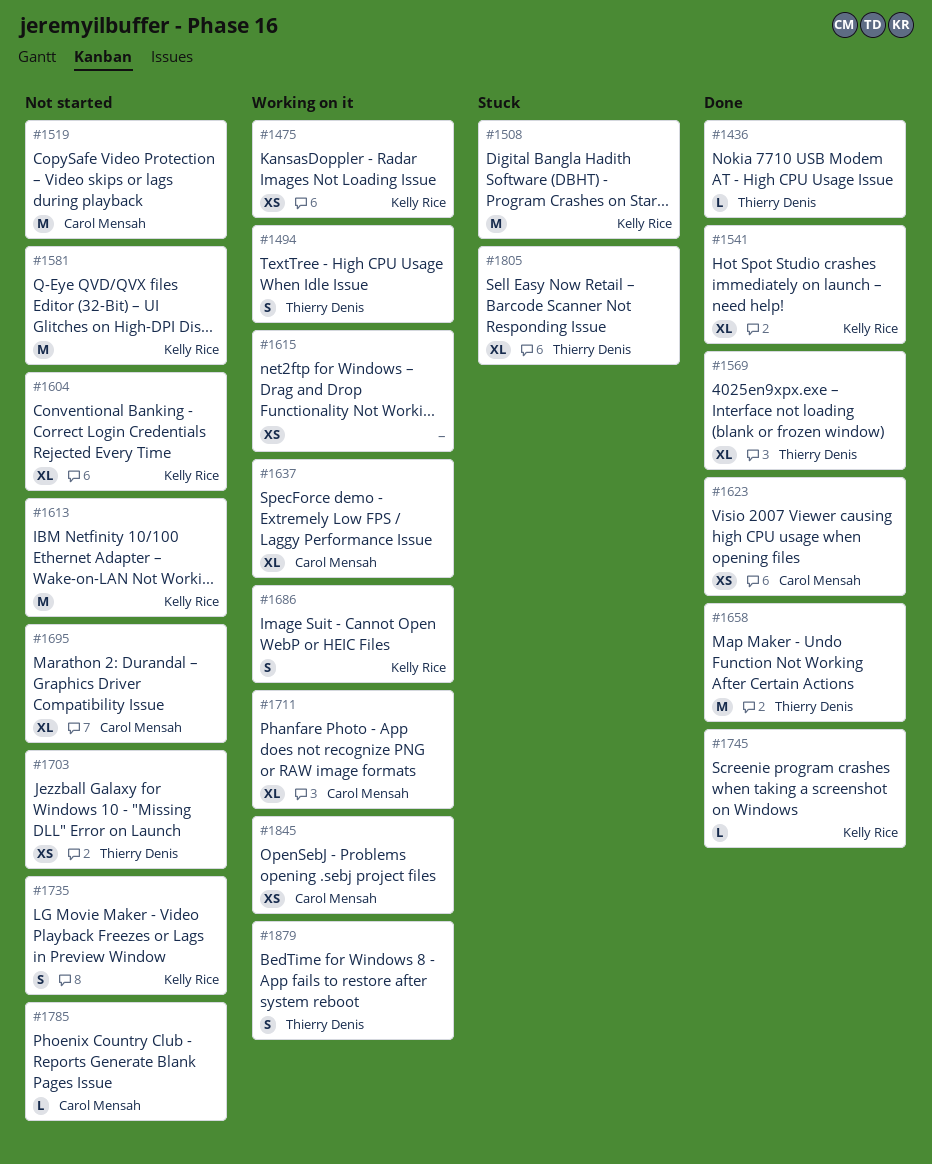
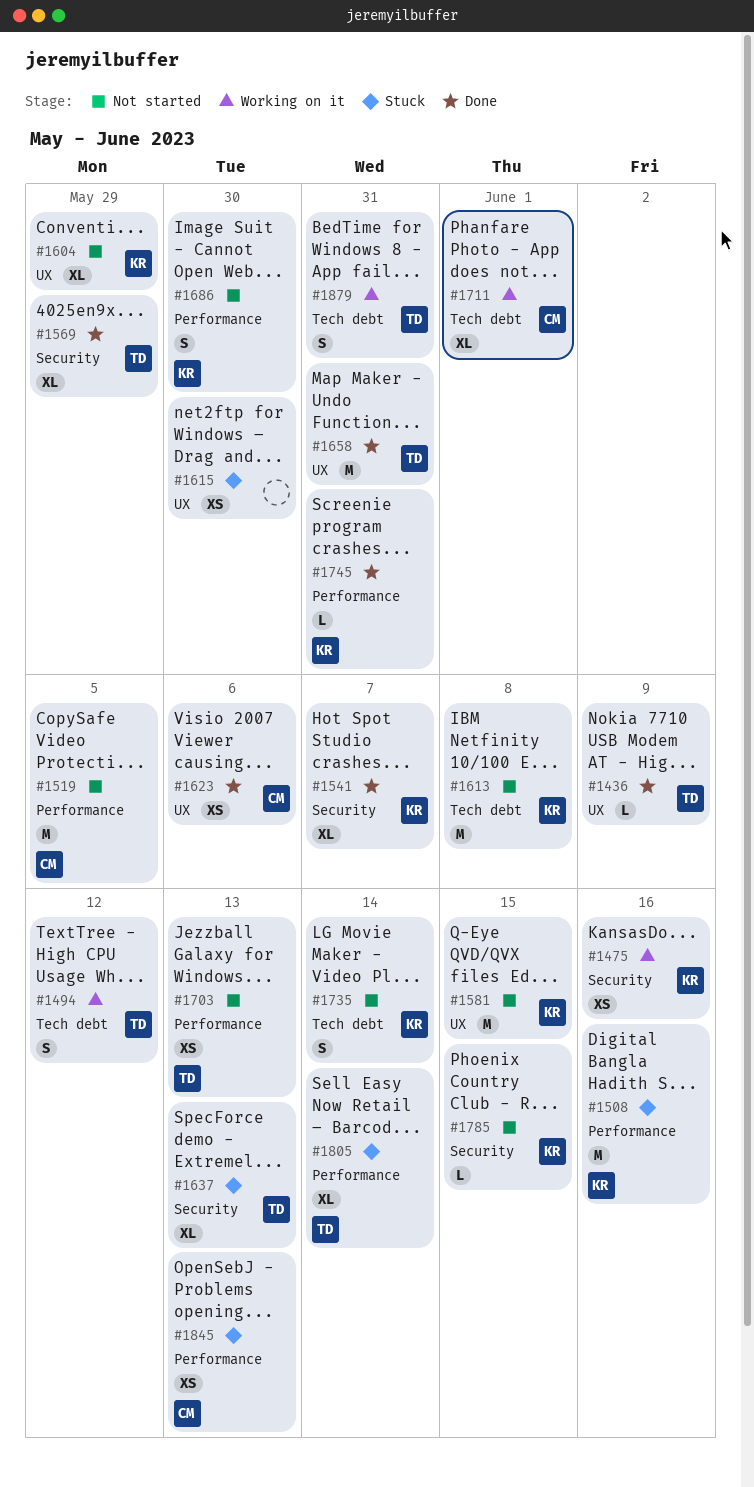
#1615, status: Working on it -> Stuck
#1637, status: Working on it -> Stuck
#1637, owner: Carol Mensah -> Thierry Denis
#1686, status: Working on it -> Not started
#1695: present -> none
#1785, owner: Carol Mensah -> Kelly Rice
#1845, status: Working on it -> Stuck

